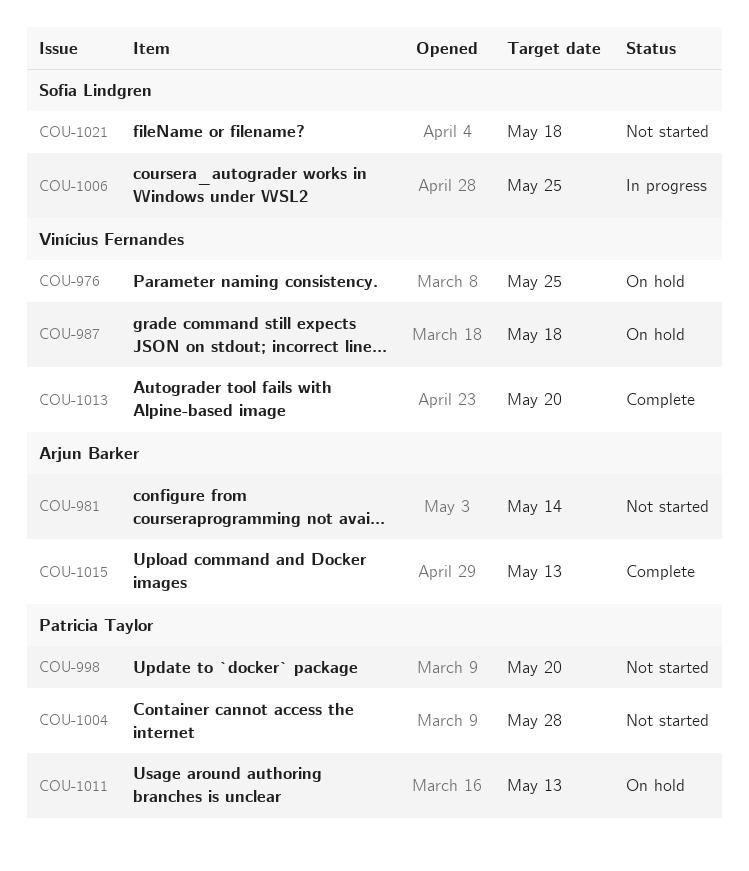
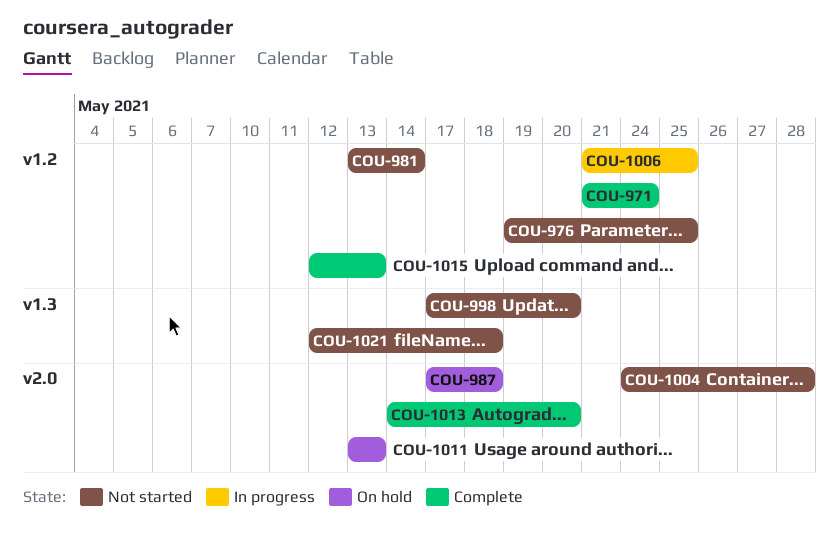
COU-971: none -> present
COU-976, status: On hold -> Not started

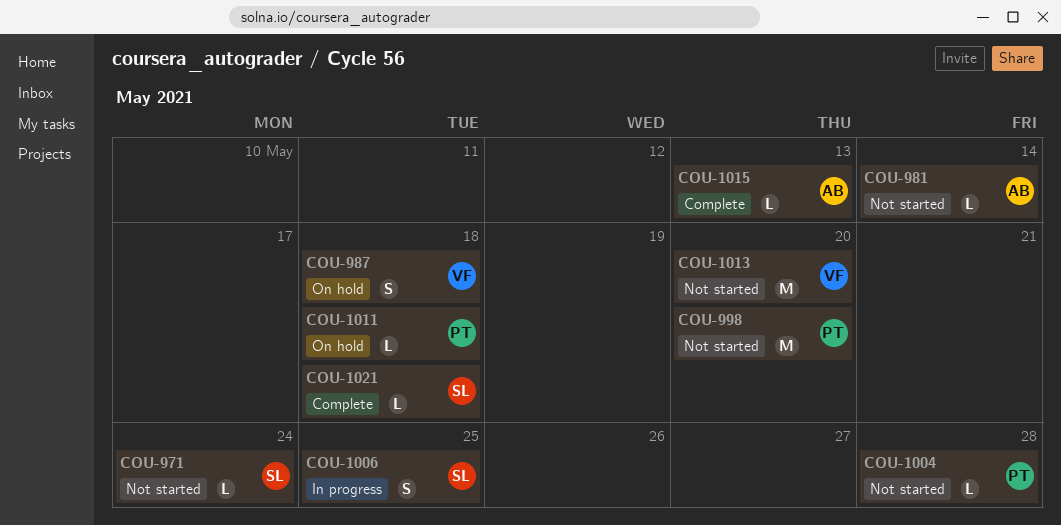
COU-971, status: Complete -> Not started
COU-976: present -> none
COU-1011, due: May 13 -> May 18
COU-1013, status: Complete -> Not started
COU-1021, status: Not started -> Complete

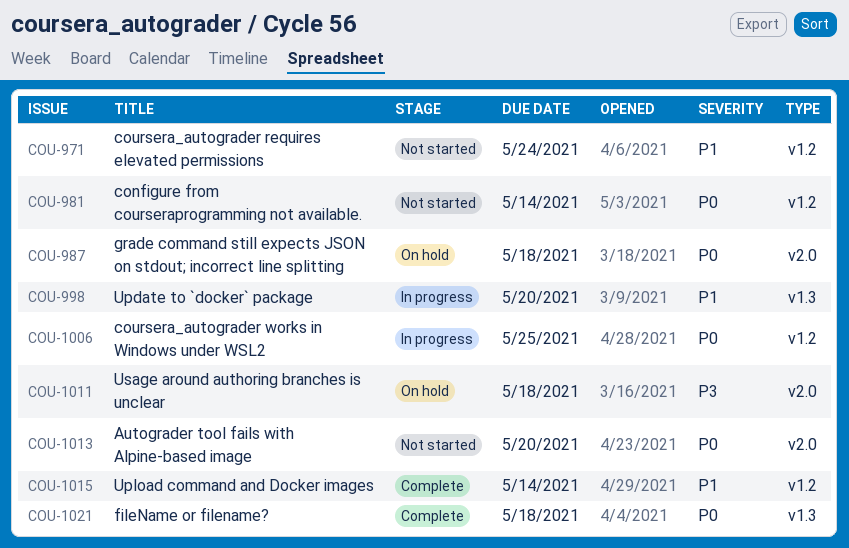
COU-998, status: Not started -> In progress
COU-1004: present -> none
COU-1015, due: May 13 -> May 14

